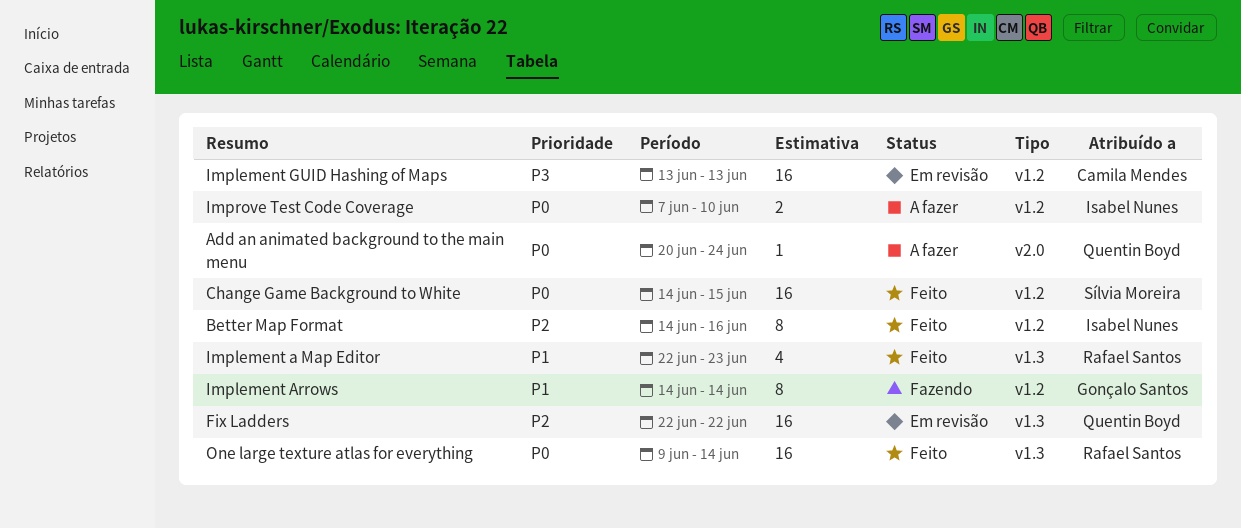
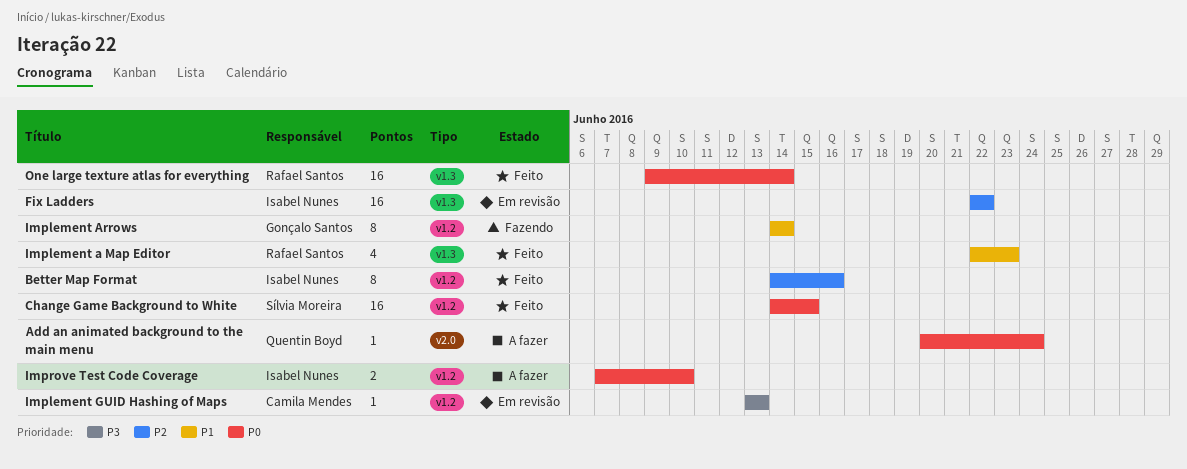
Fix Ladders, owner: Quentin Boyd -> Isabel Nunes
Implement GUID Hashing of Maps, estimate: 16 -> 1

